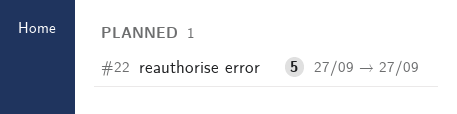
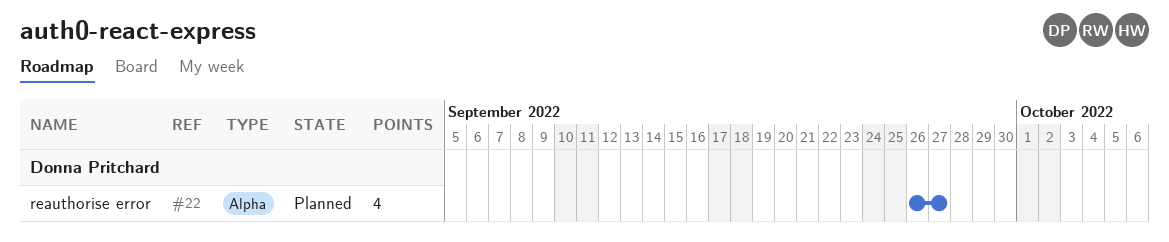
#22, estimate: 5 -> 4
#22, start: Sep 27 -> Sep 26

